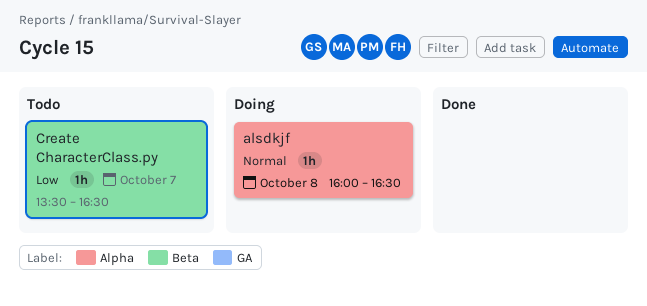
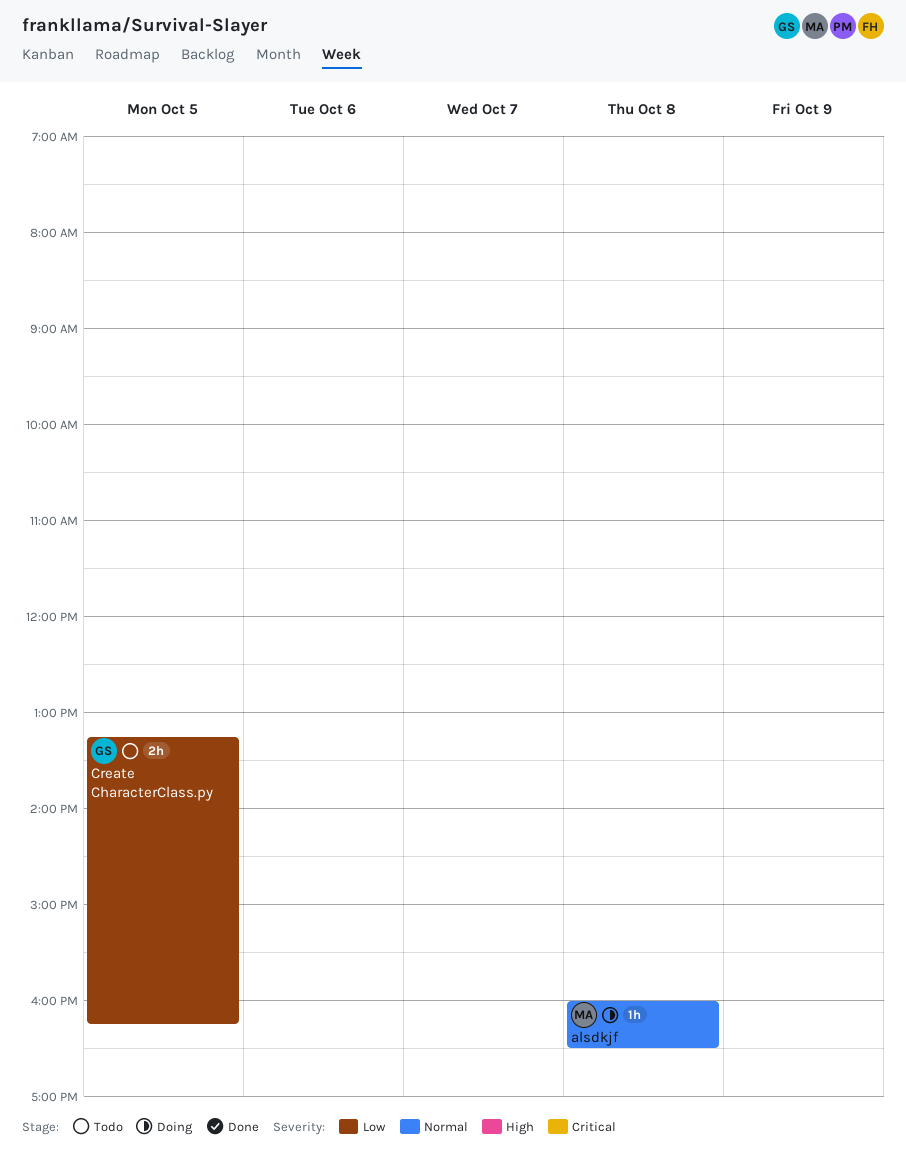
Create CharacterClass.py, estimate: 1h -> 2h
Create CharacterClass.py, day: Oct 7 -> Oct 5
Create CharacterClass.py, begins: 13:30 -> 13:15
Create CharacterClass.py, ends: 16:30 -> 16:15

